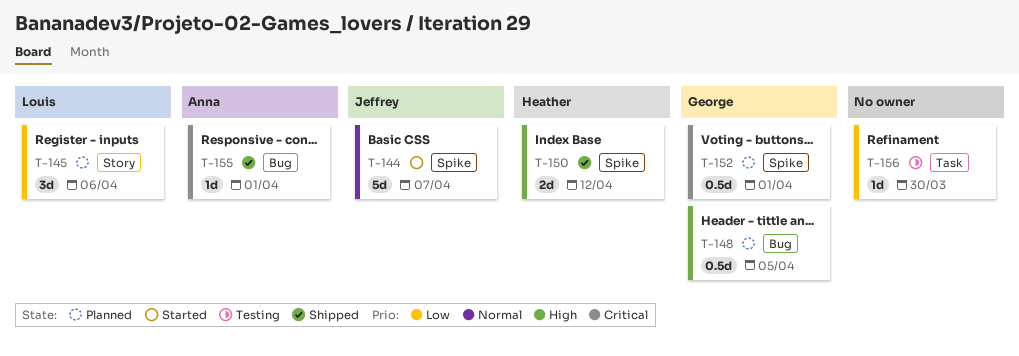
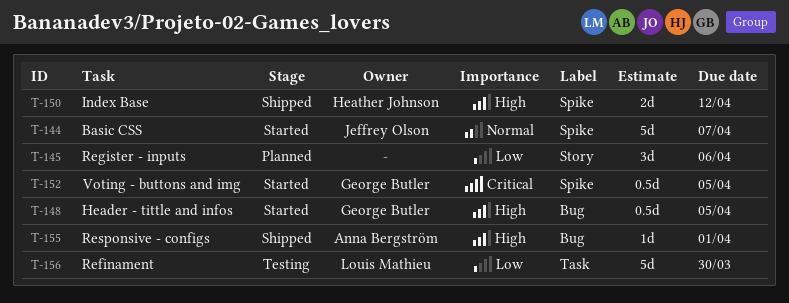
T-145, owner: Louis Mathieu -> none
T-148, status: Planned -> Started
T-152, status: Planned -> Started
T-152, due: Apr 1 -> Apr 5
T-155, priority: Critical -> High
T-156, owner: none -> Louis Mathieu
T-156, estimate: 1d -> 5d

